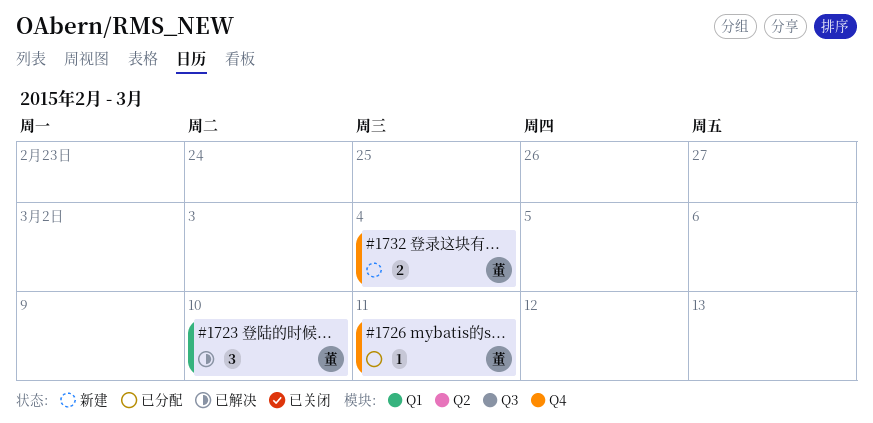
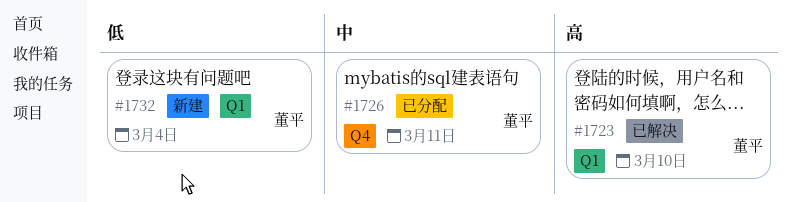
#1732, label: Q4 -> Q1

